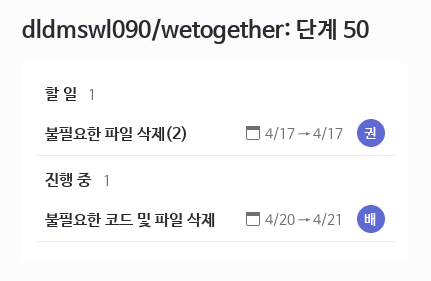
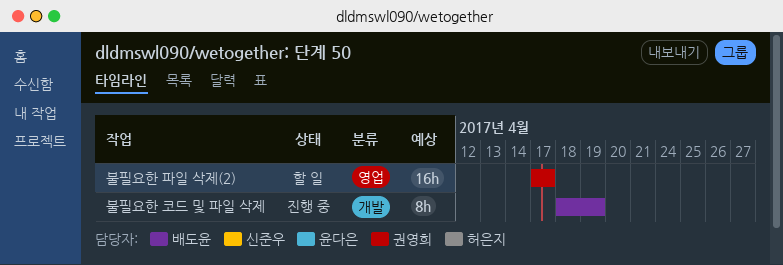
불필요한 코드 및 파일 삭제, start: Apr 20 -> Apr 18
불필요한 코드 및 파일 삭제, due: Apr 21 -> Apr 19

